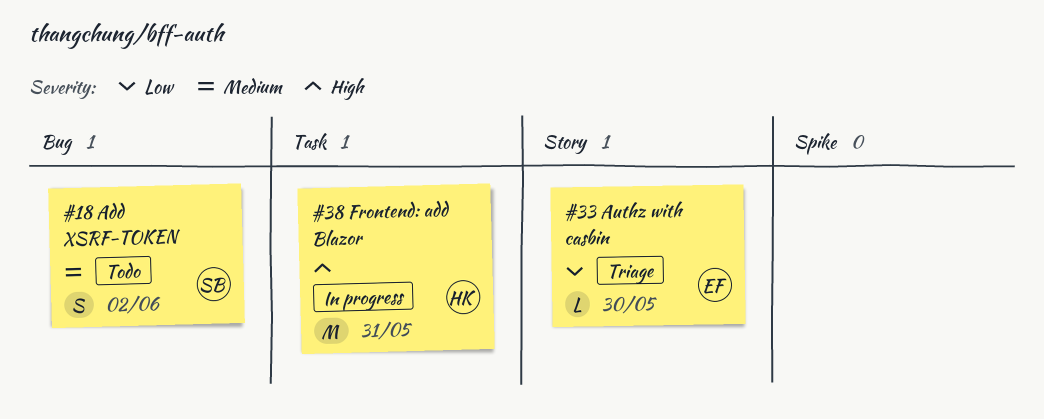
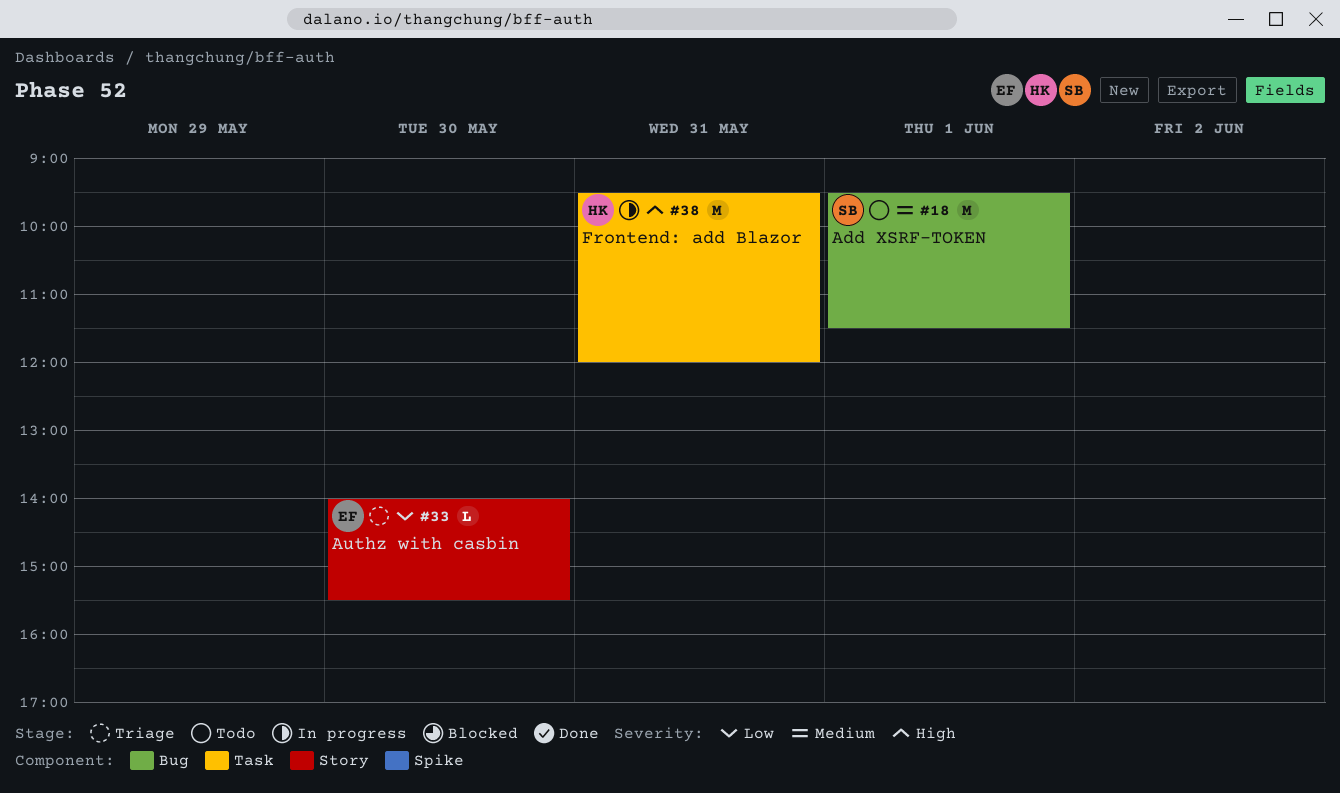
#18, estimate: S -> M
#18, day: Jun 2 -> Jun 1

